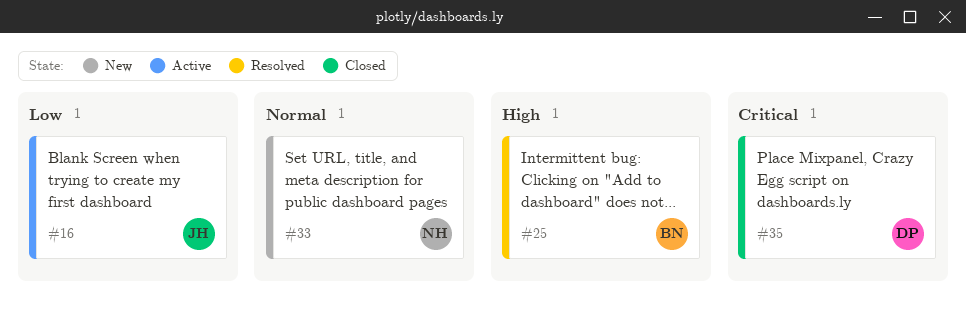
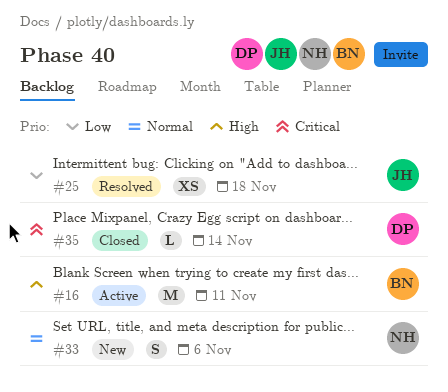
#16, owner: JH -> BN
#16, priority: Low -> High
#25, owner: BN -> JH
#25, priority: High -> Low

